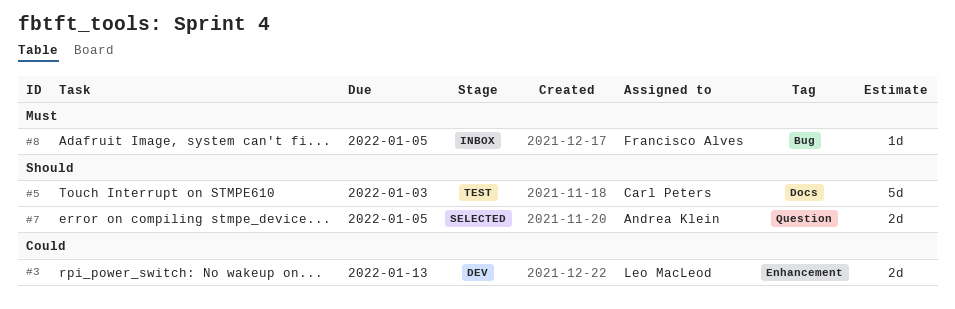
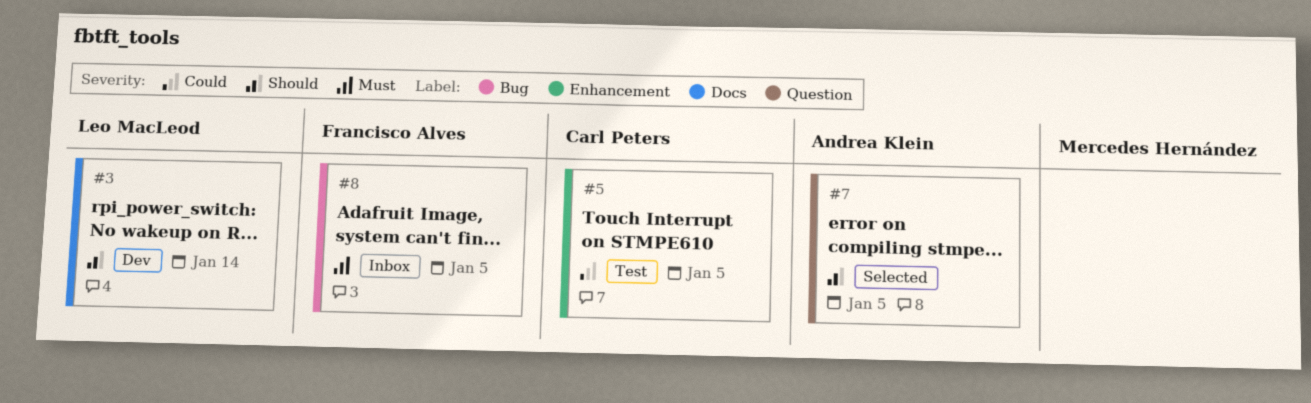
#3, priority: Could -> Should
#3, label: Enhancement -> Docs
#3, due: Jan 13 -> Jan 14
#5, priority: Should -> Could
#5, label: Docs -> Enhancement
#5, due: Jan 3 -> Jan 5

